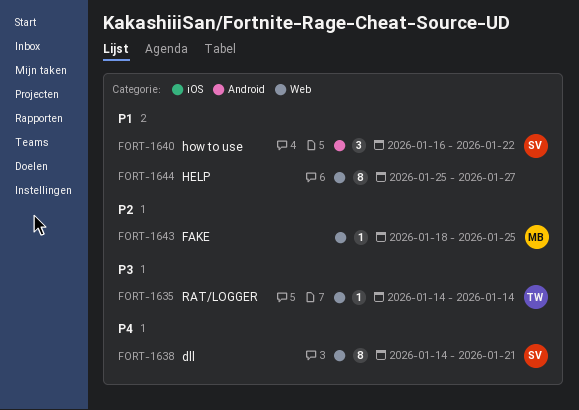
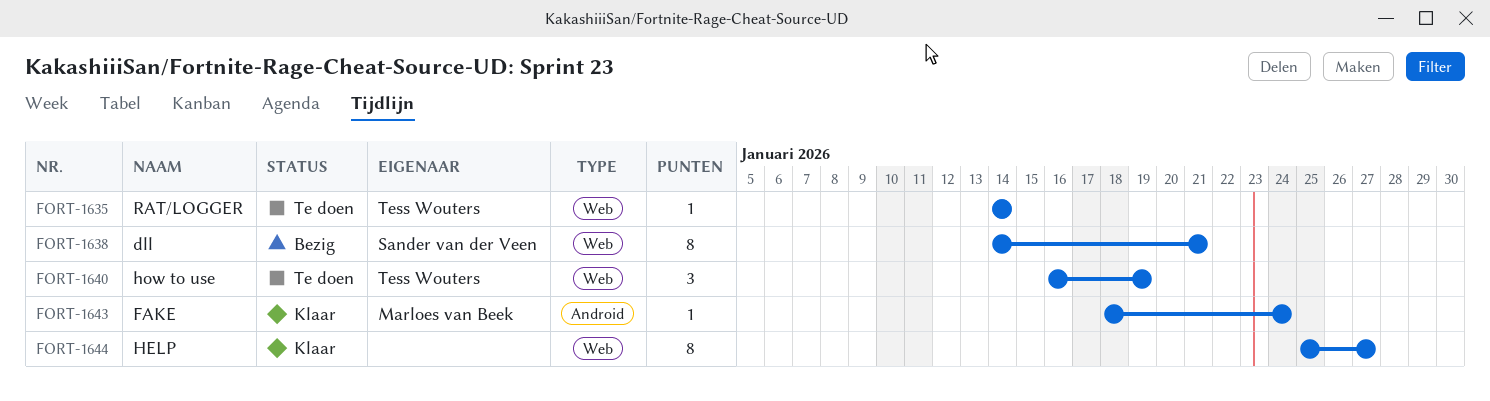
FORT-1640, owner: Sander van der Veen -> Tess Wouters
FORT-1640, label: Android -> Web
FORT-1640, due: Jan 22 -> Jan 19
FORT-1643, label: Web -> Android
FORT-1643, due: Jan 25 -> Jan 24

